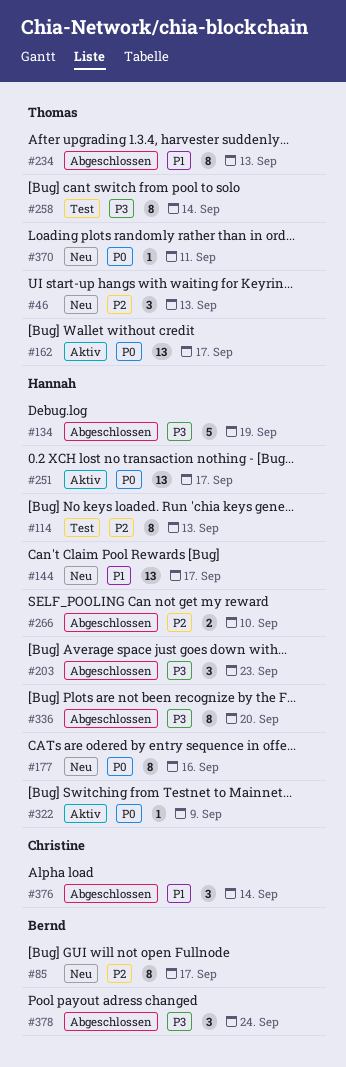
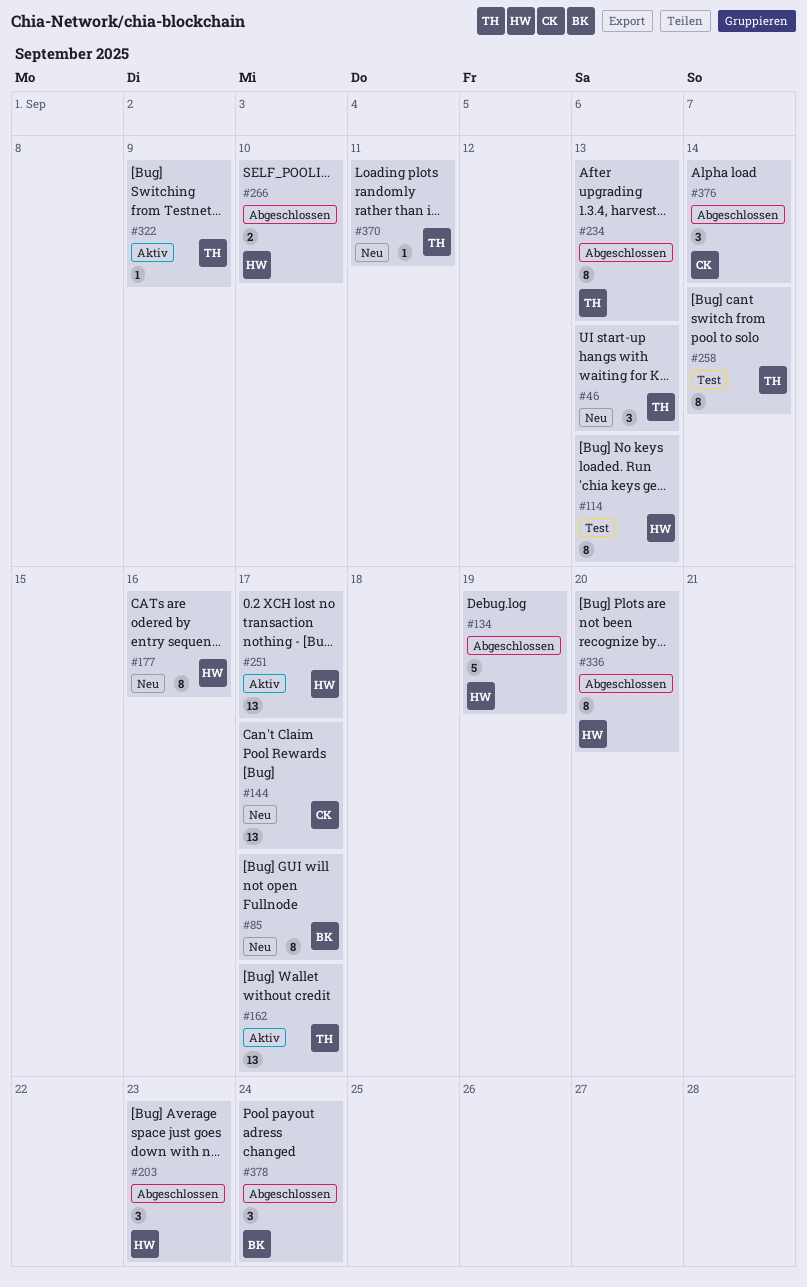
#144, owner: Hannah -> Christine
#322, owner: Hannah -> Thomas

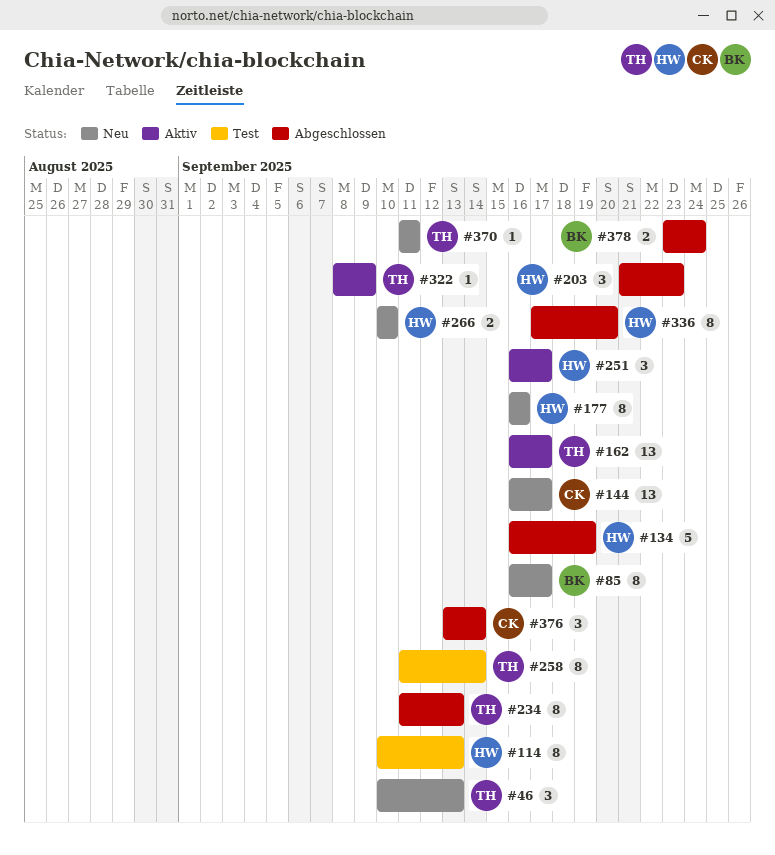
#251, estimate: 13 -> 3
#266, status: Abgeschlossen -> Neu
#378, estimate: 3 -> 2

